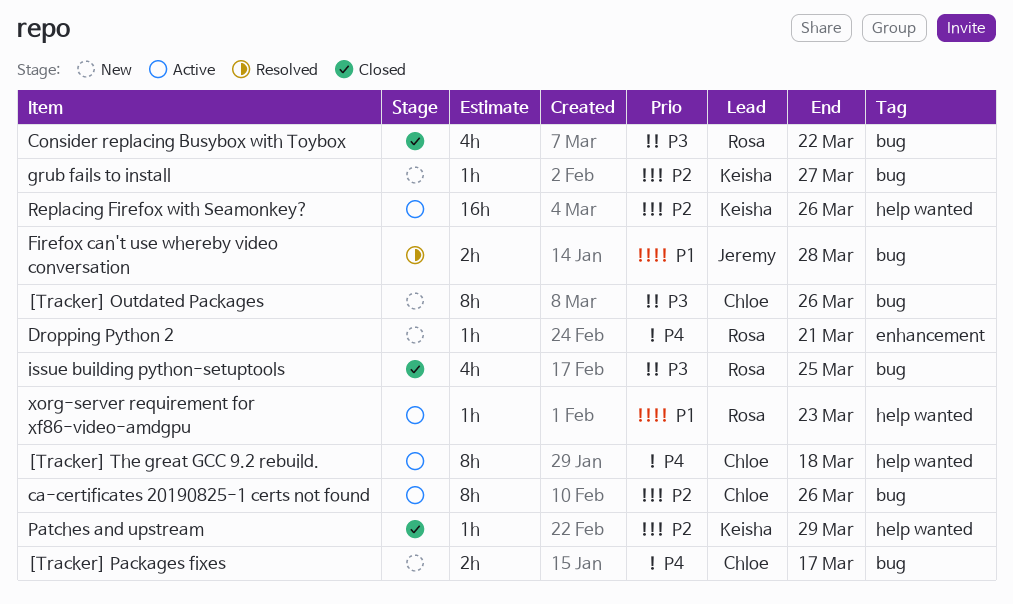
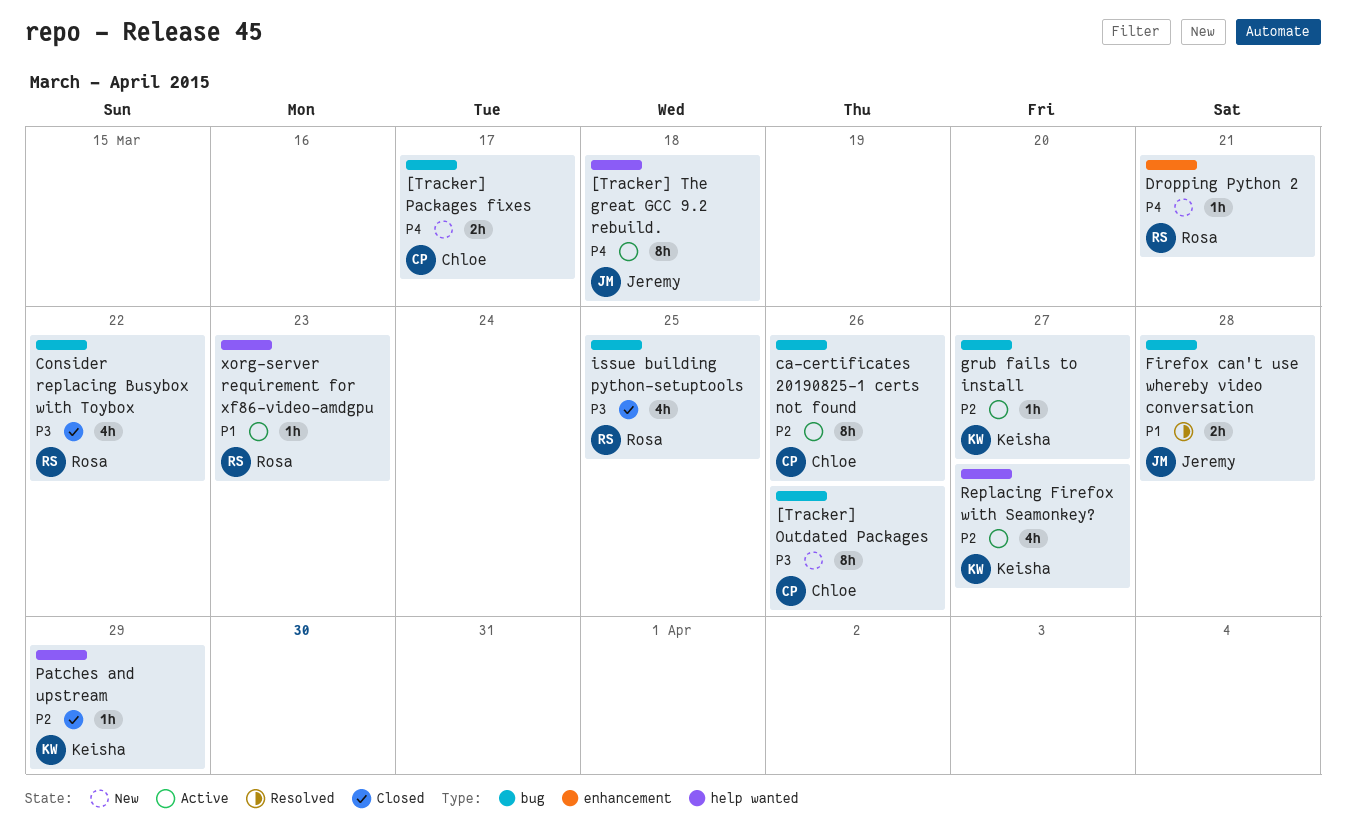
[Tracker] The great GCC 9.2 rebuild., owner: Chloe -> Jeremy
grub fails to install, status: New -> Active
Replacing Firefox with Seamonkey?, estimate: 16h -> 4h
Replacing Firefox with Seamonkey?, due: Mar 26 -> Mar 27

